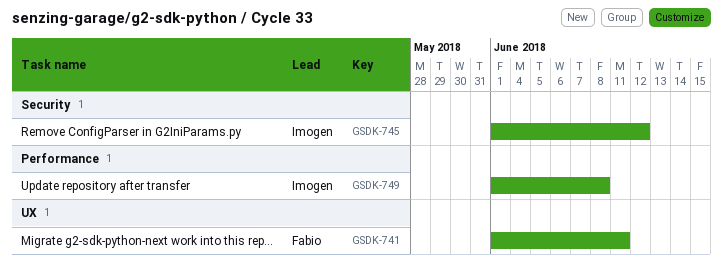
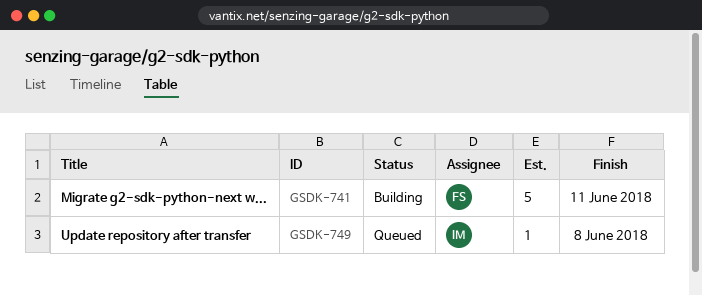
GSDK-745: present -> none

